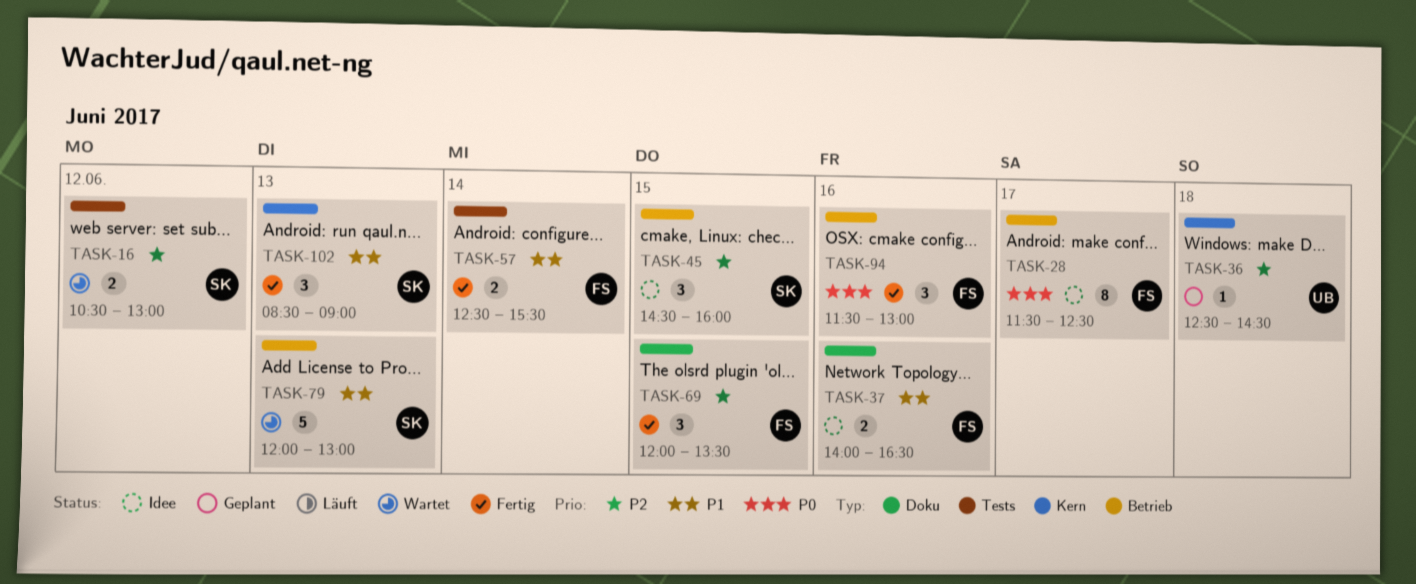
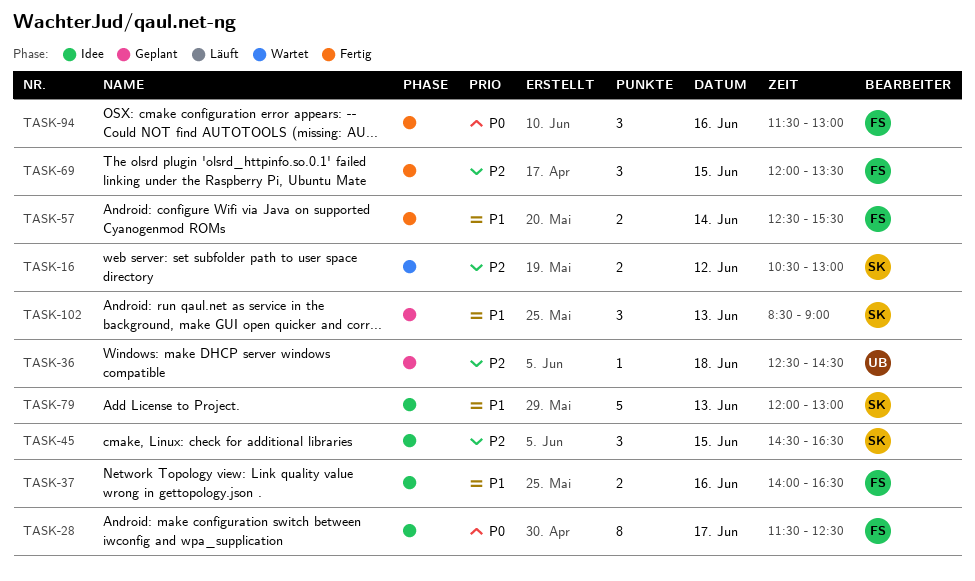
TASK-45, ends: 16:00 -> 16:30
TASK-79, status: Wartet -> Idee
TASK-102, status: Fertig -> Geplant

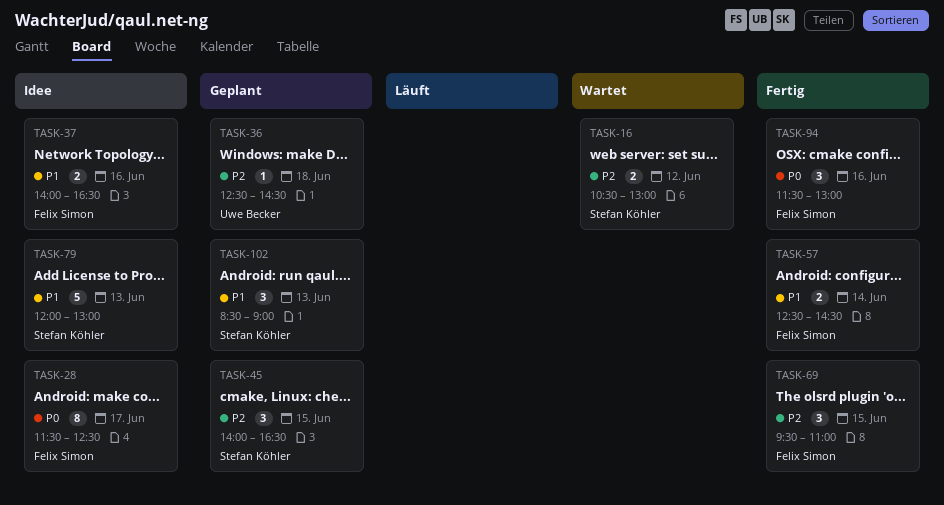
TASK-45, status: Idee -> Geplant
TASK-45, begins: 14:30 -> 14:00
TASK-57, ends: 15:30 -> 14:30
TASK-69, begins: 12:00 -> 09:30
TASK-69, ends: 13:30 -> 11:00

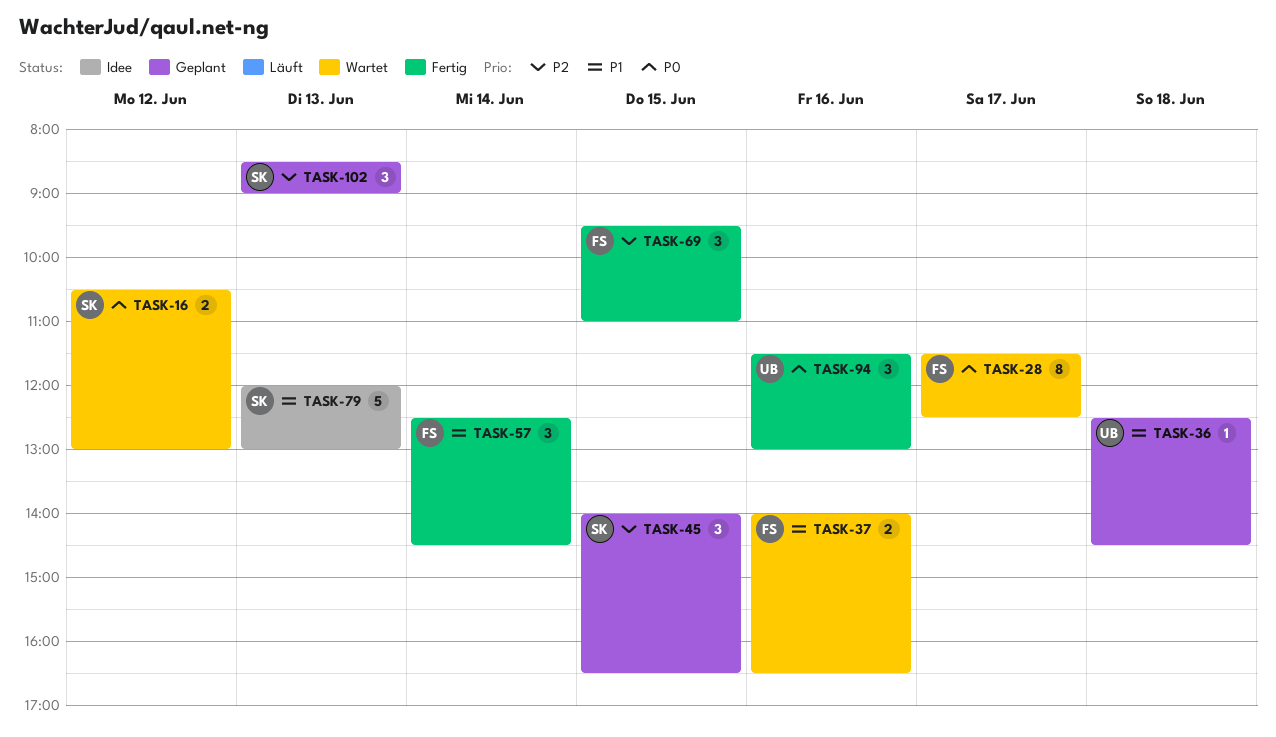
TASK-16, priority: P2 -> P0
TASK-28, status: Idee -> Wartet
TASK-36, priority: P2 -> P1
TASK-37, status: Idee -> Wartet
TASK-57, estimate: 2 -> 3
TASK-94, owner: Felix Simon -> Uwe Becker
TASK-102, priority: P1 -> P2

